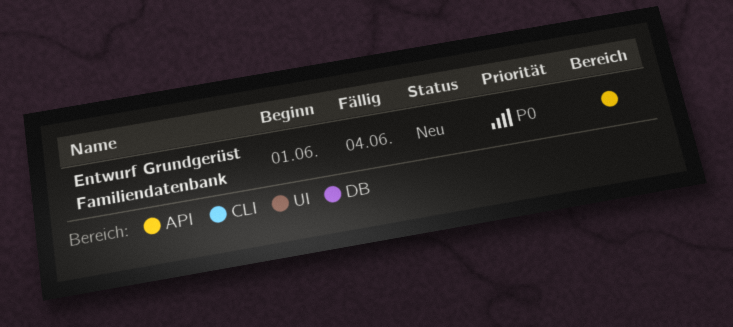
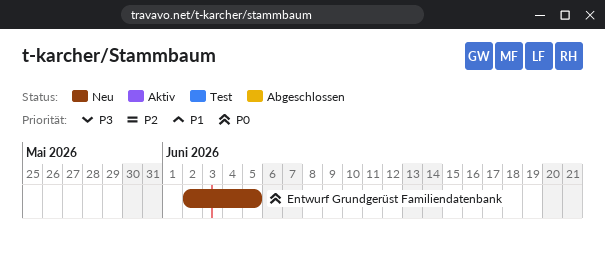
Entwurf Grundgerüst Familiendatenbank, start: Jun 1 -> Jun 2
Entwurf Grundgerüst Familiendatenbank, due: Jun 4 -> Jun 5

